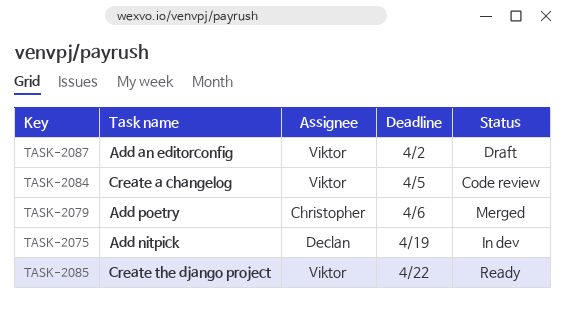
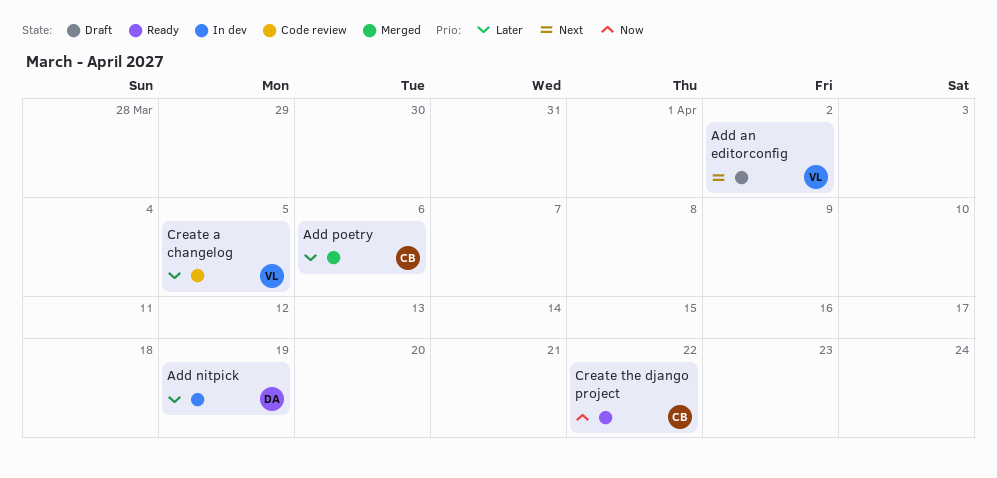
Create the django project, owner: Viktor -> Christopher

